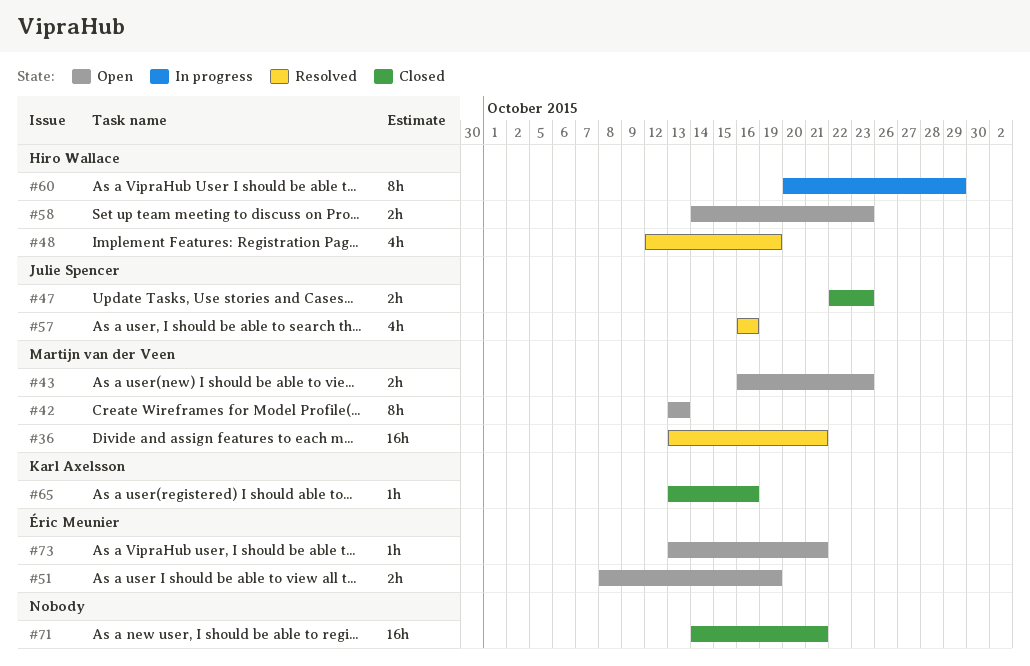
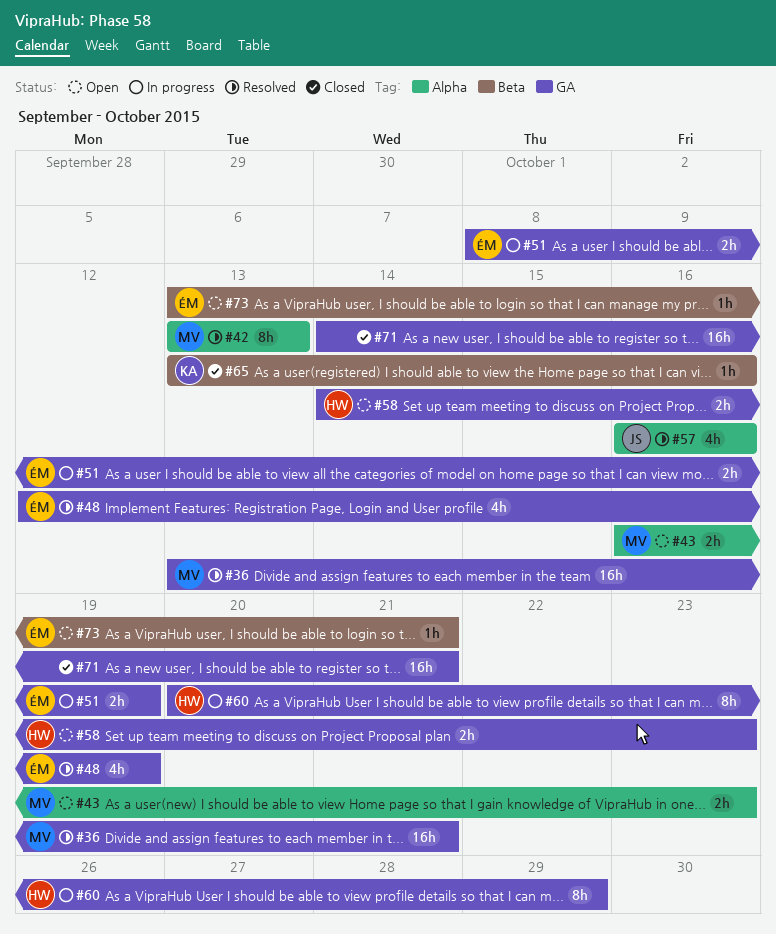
#42, status: Open -> Resolved
#47: present -> none
#48, owner: Hiro Wallace -> Éric Meunier
#51, status: Open -> In progress

